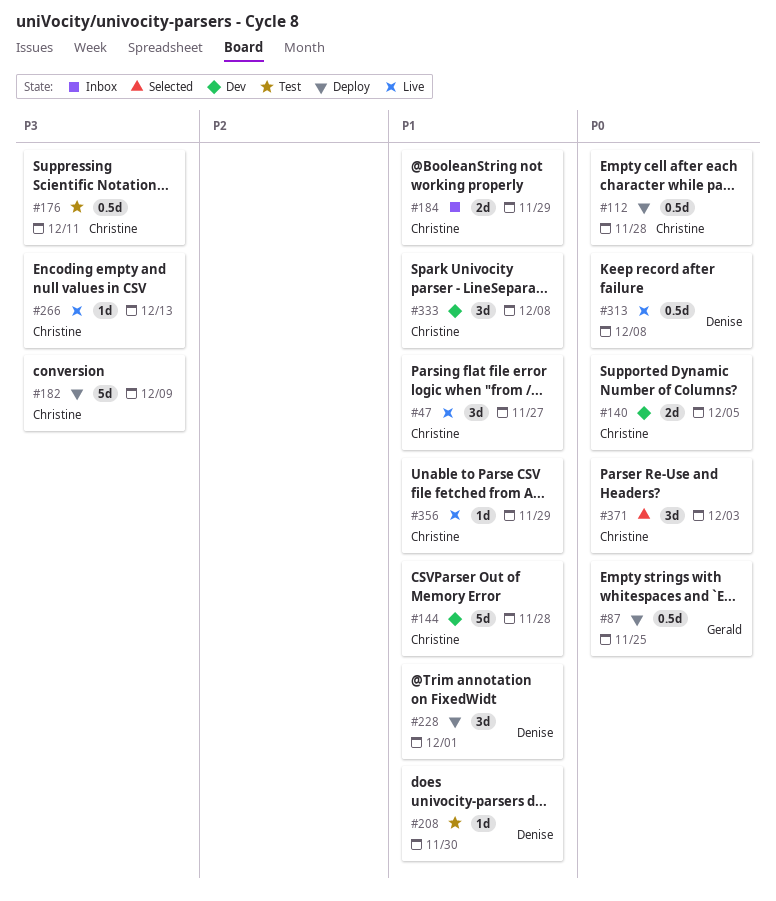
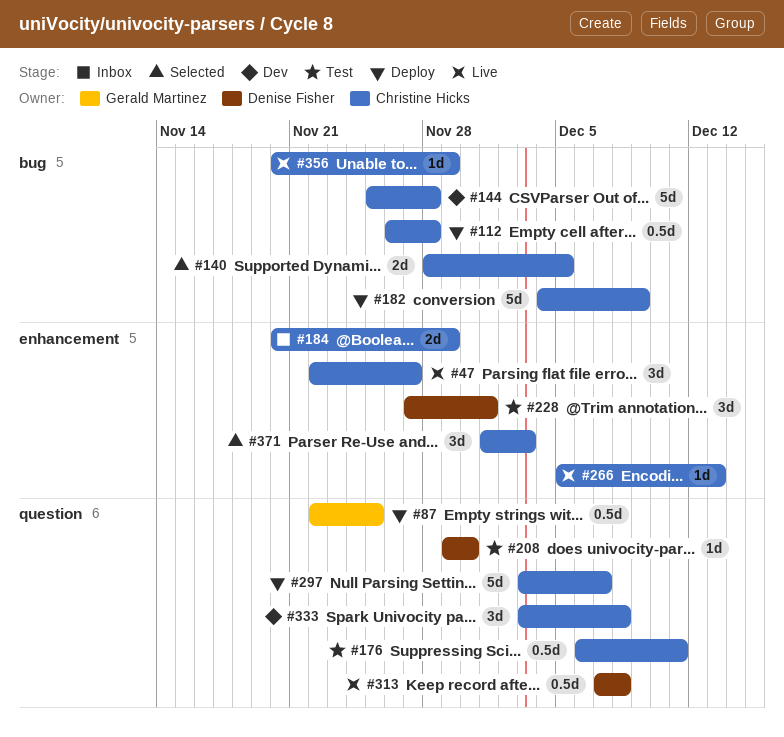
#140, status: Dev -> Selected
#228, status: Deploy -> Test
#297: none -> present

